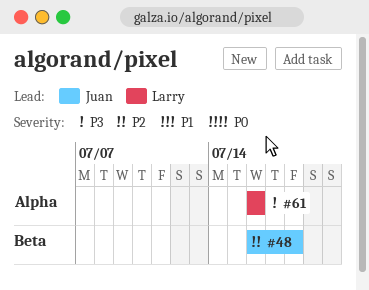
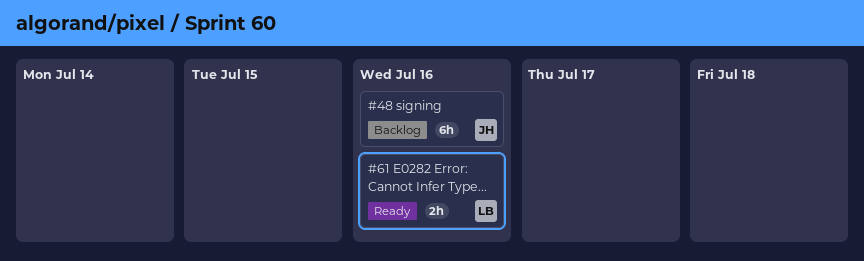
#48, due: Jul 18 -> Jul 16

